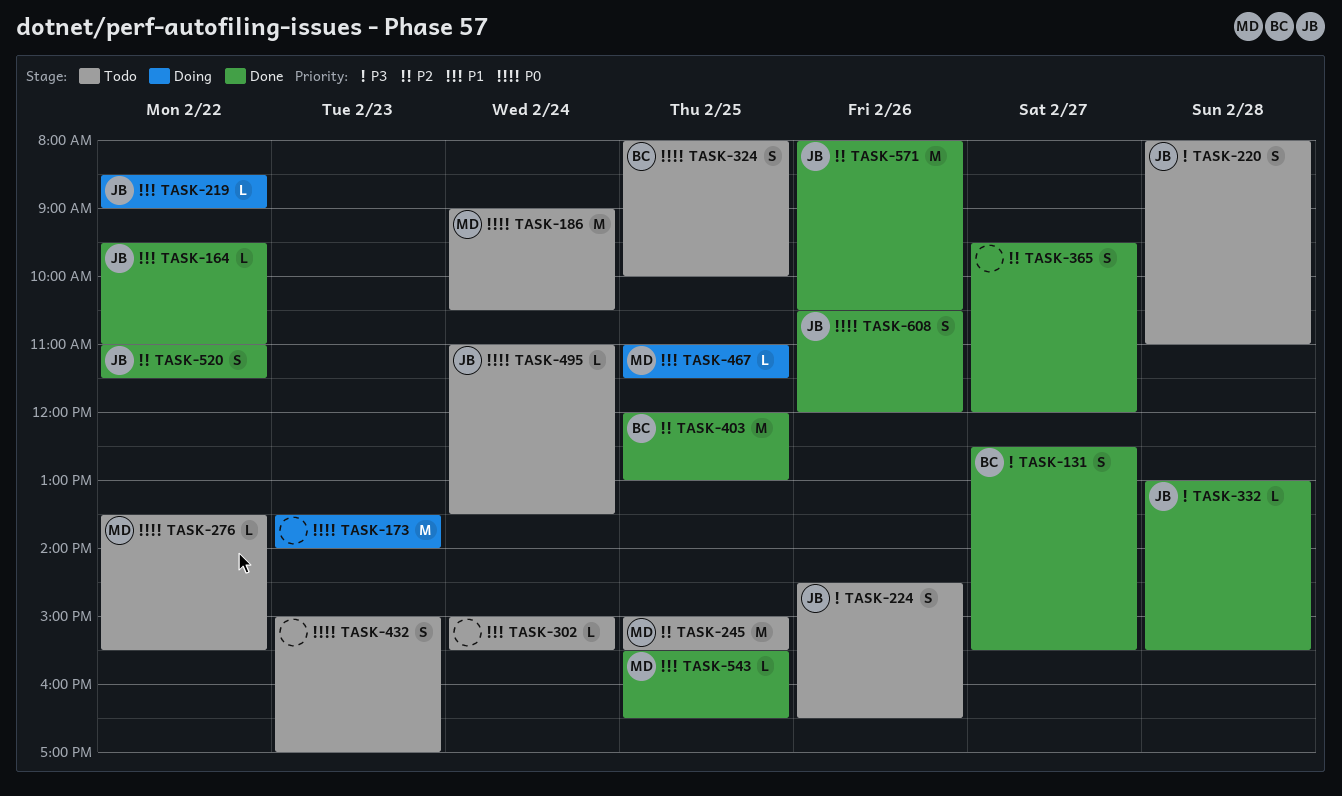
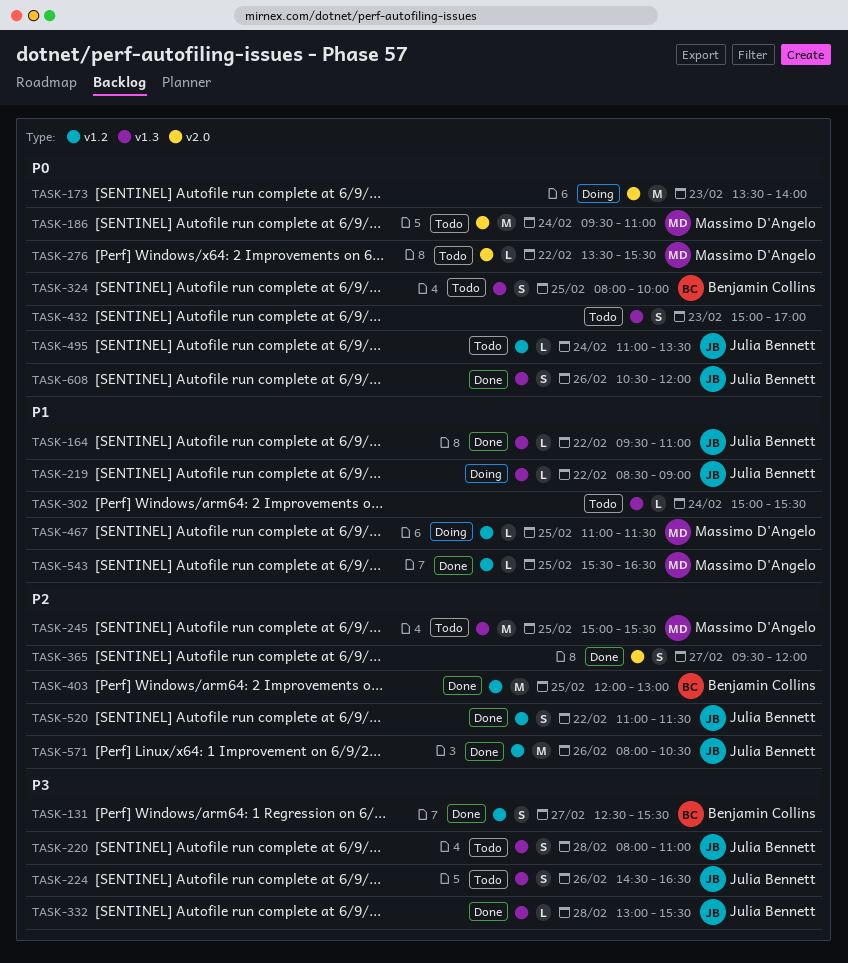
TASK-186, begins: 09:00 -> 09:30
TASK-186, ends: 10:30 -> 11:00

